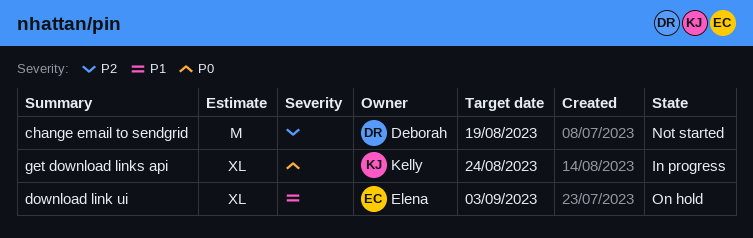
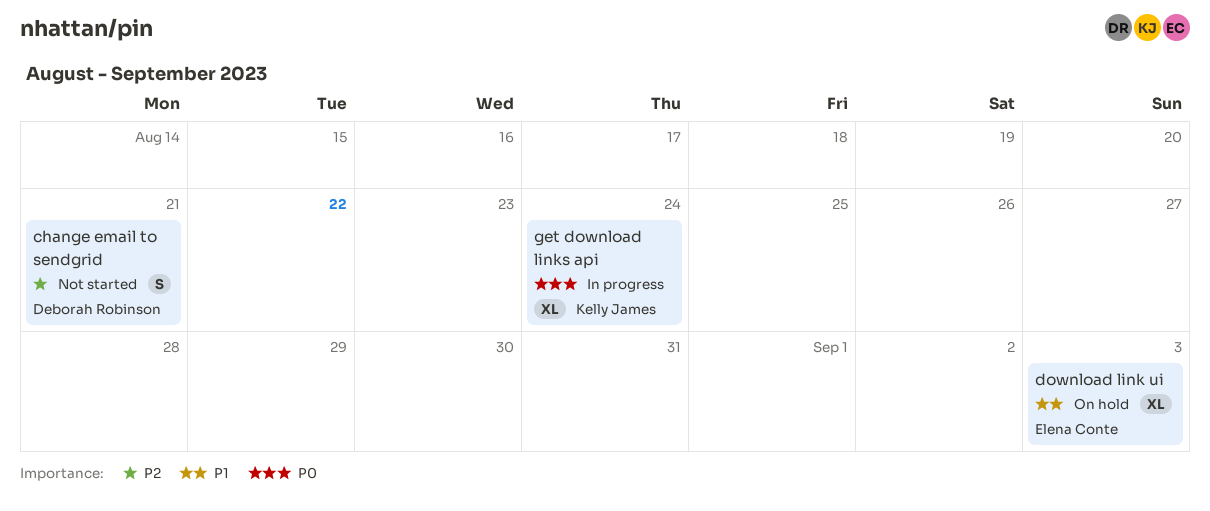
change email to sendgrid, estimate: M -> S
change email to sendgrid, due: Aug 19 -> Aug 21

